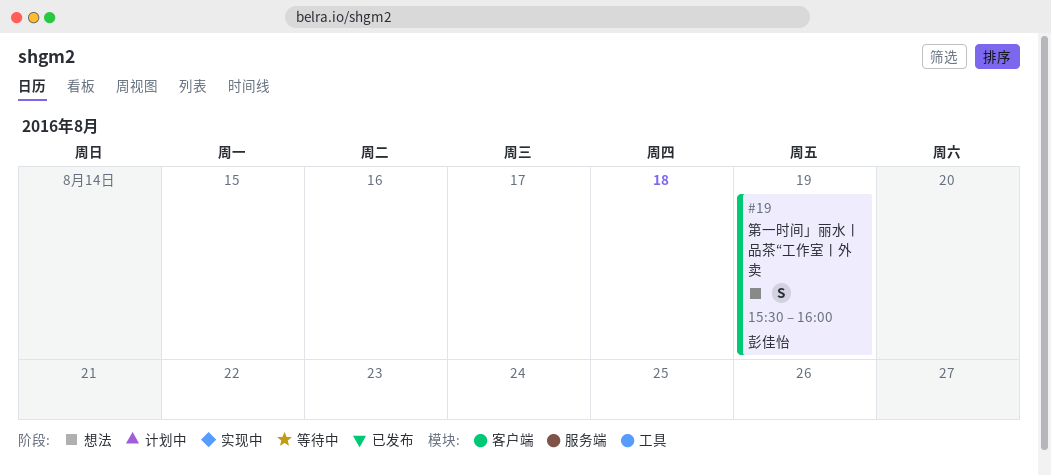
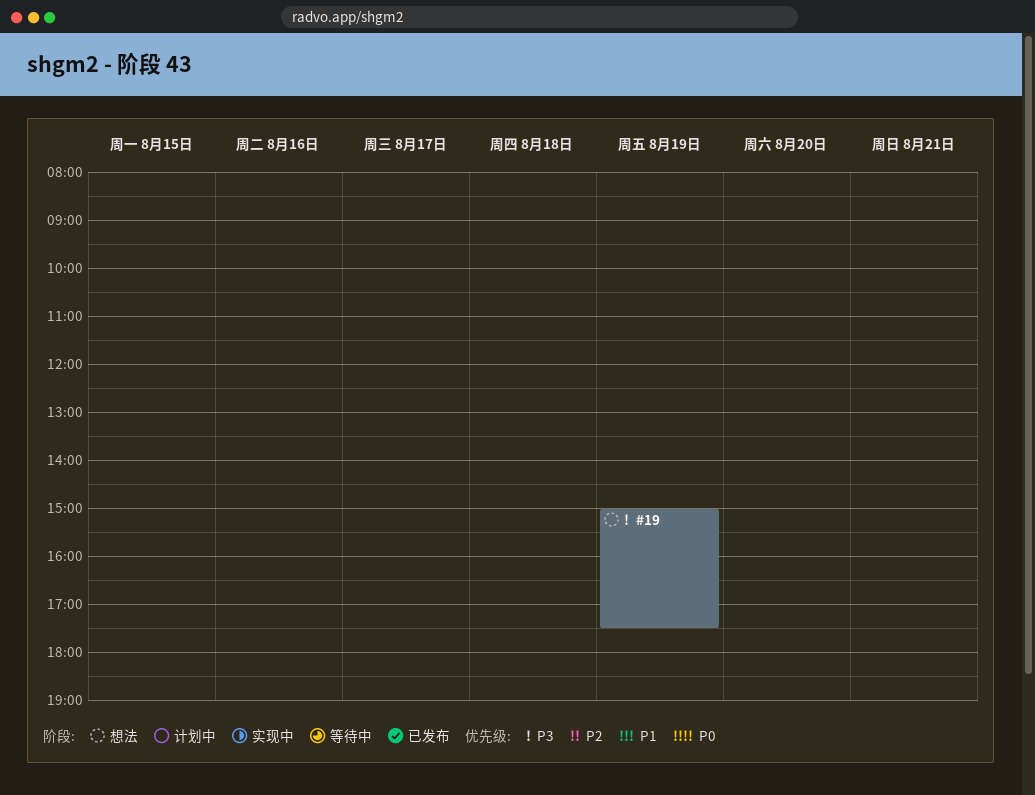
#19, begins: 15:30 -> 15:00
#19, ends: 16:00 -> 17:30

